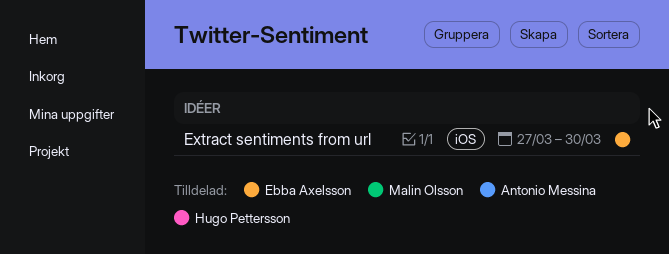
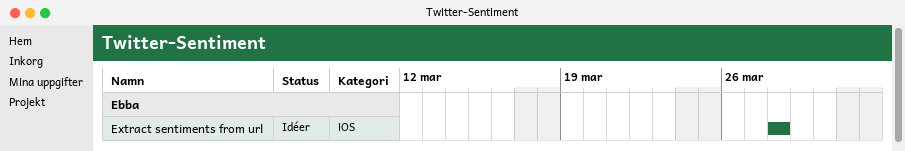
Extract sentiments from url, start: Mar 27 -> Mar 28
Extract sentiments from url, due: Mar 30 -> Mar 28

